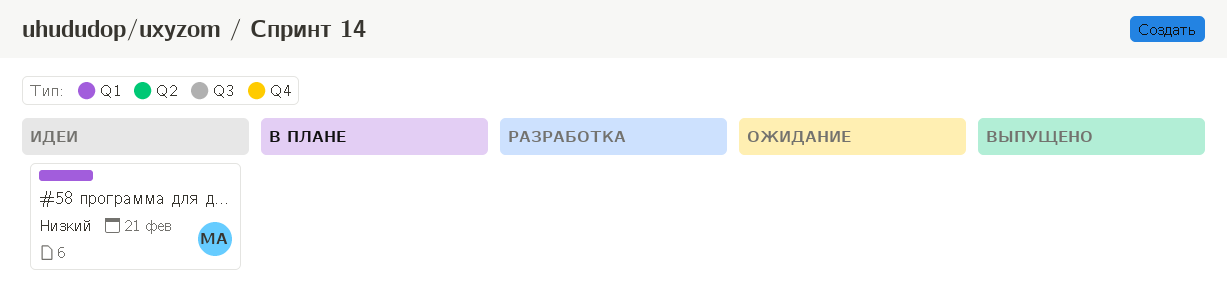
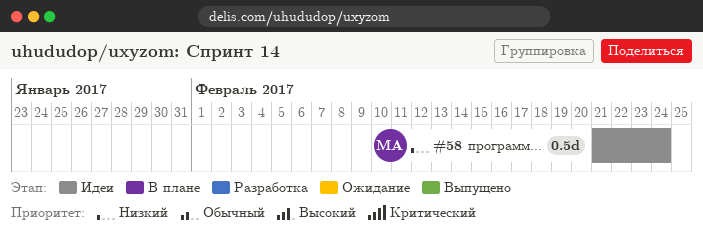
#58, due: Feb 21 -> Feb 24

